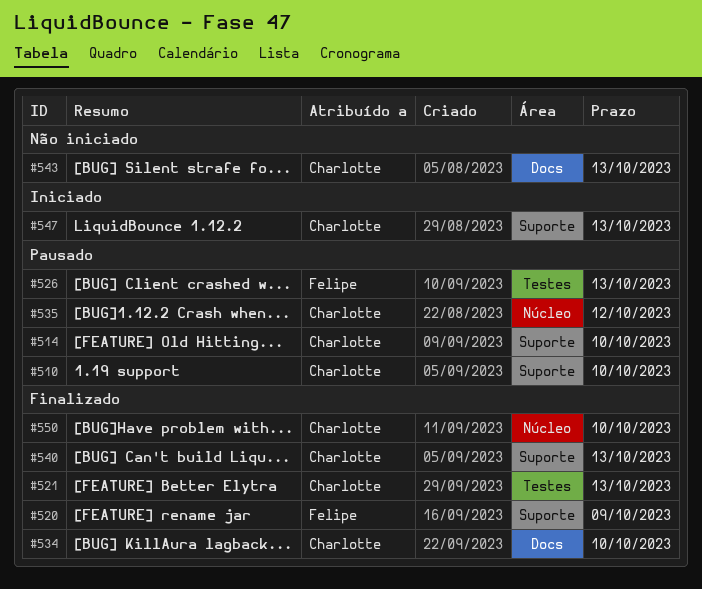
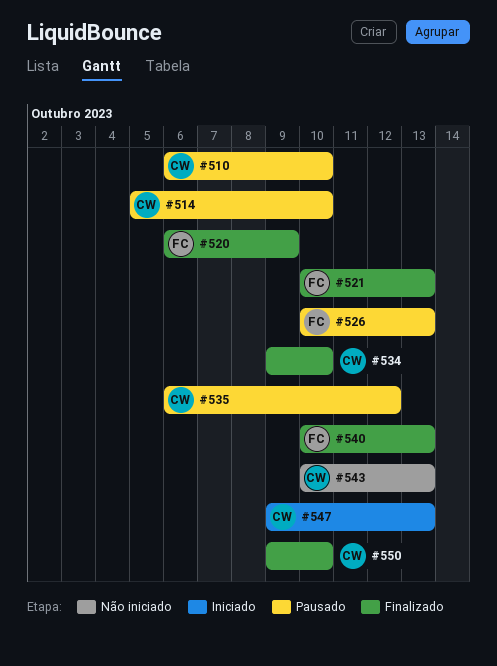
#521, owner: Charlotte -> Felipe
#540, owner: Charlotte -> Felipe

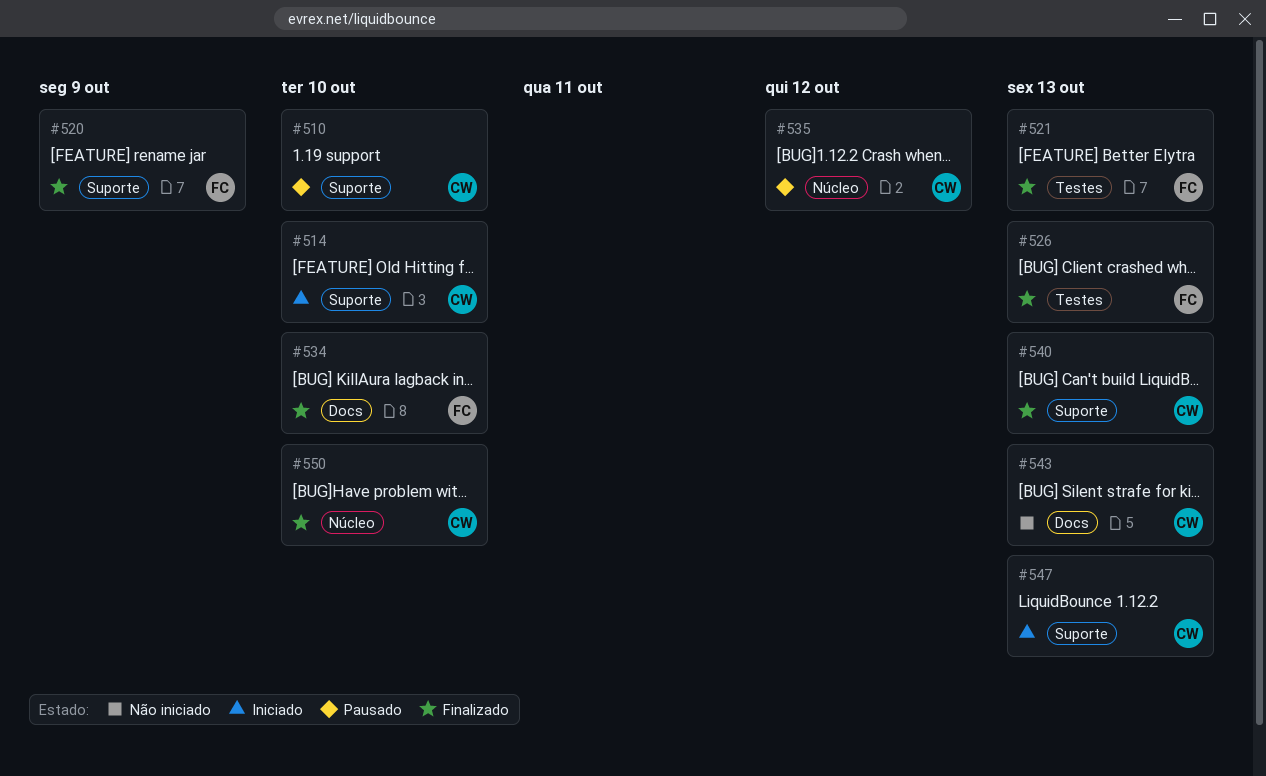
#514, status: Pausado -> Iniciado
#526, status: Pausado -> Finalizado
#534, owner: CW -> FC
#540, owner: FC -> CW

